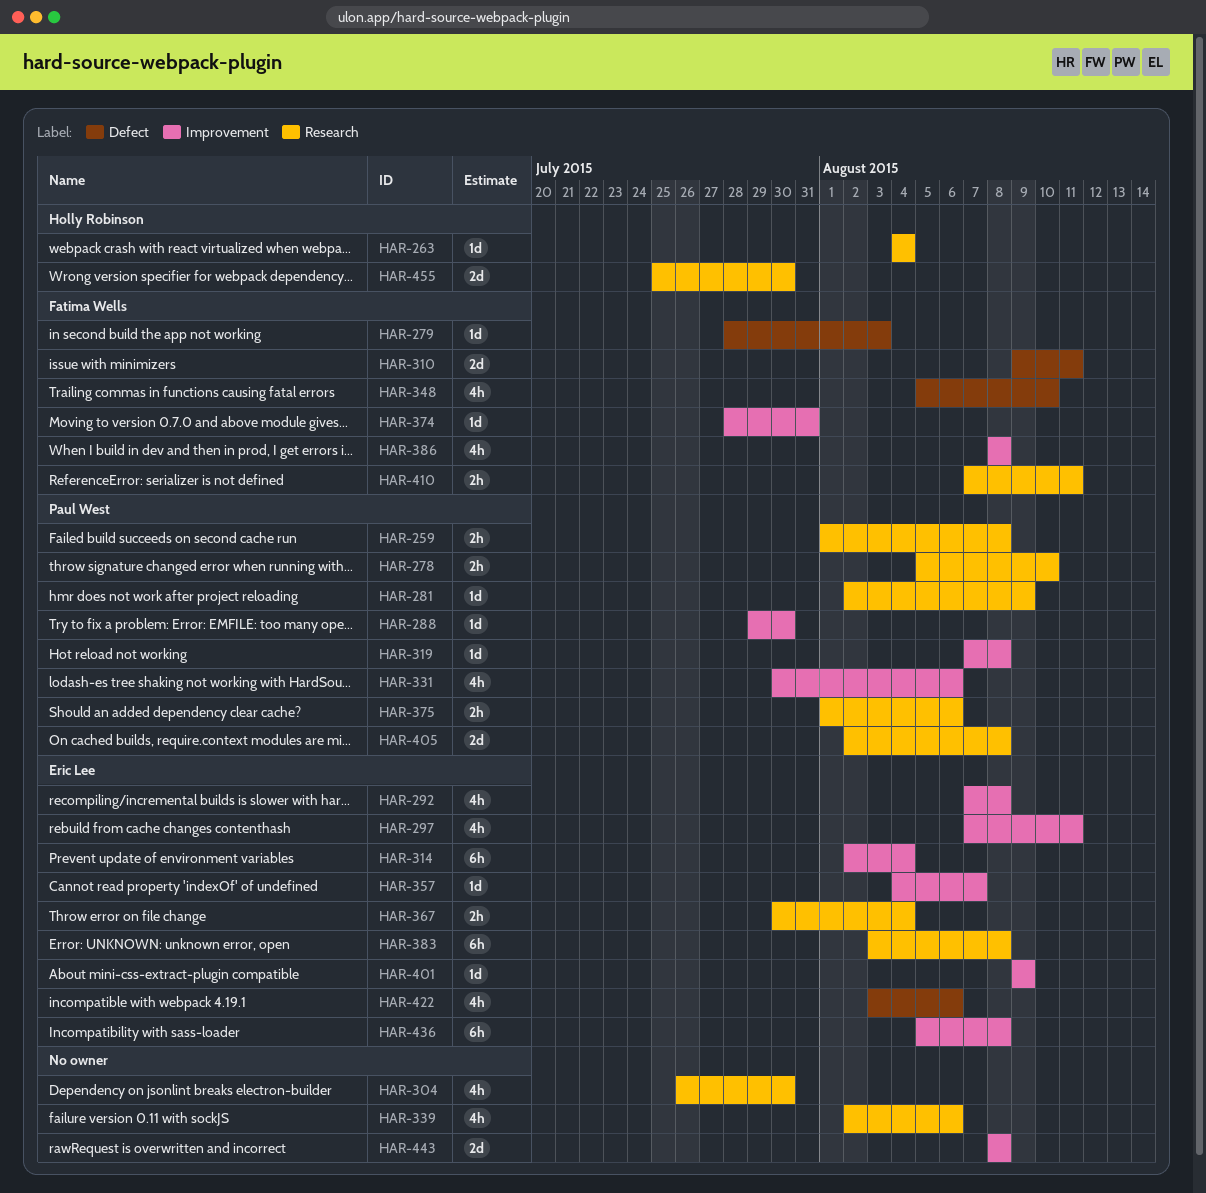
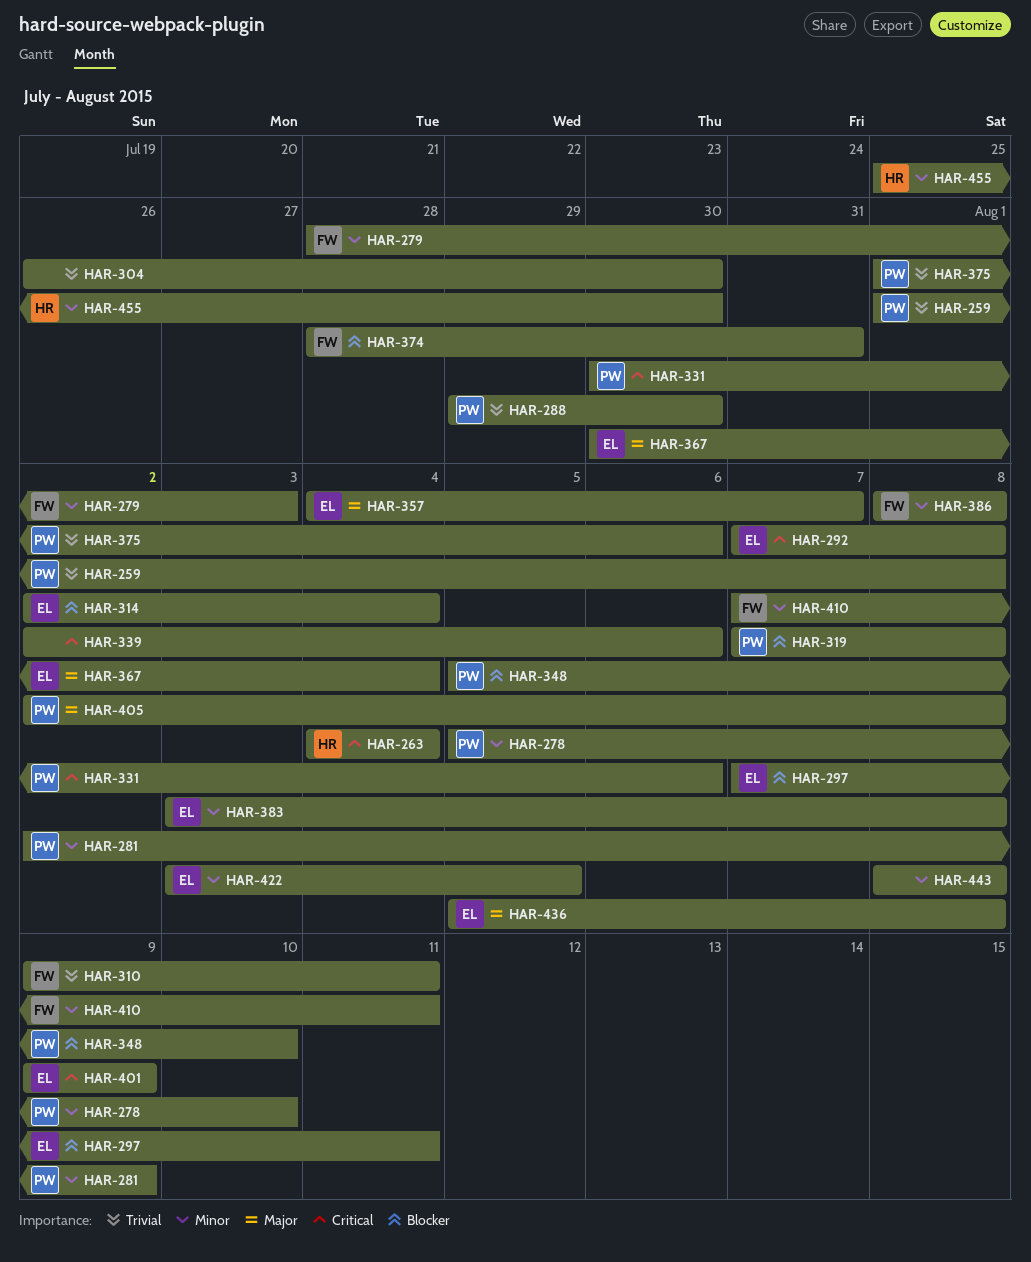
HAR-348, owner: Fatima Wells -> Paul West
HAR-422, due: Aug 6 -> Aug 5

